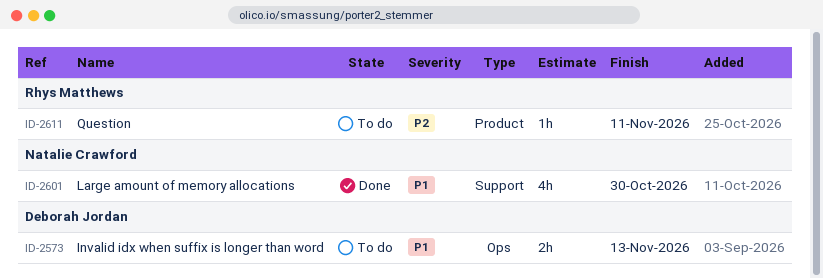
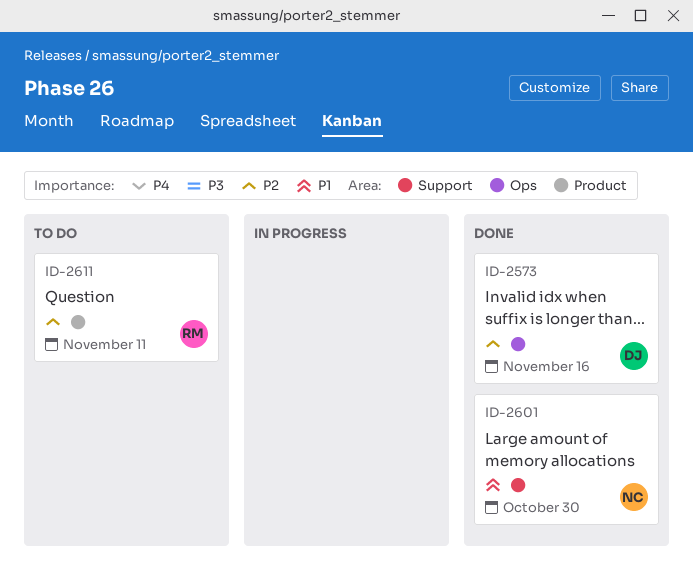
ID-2573, status: To do -> Done
ID-2573, priority: P1 -> P2
ID-2573, due: Nov 13 -> Nov 16

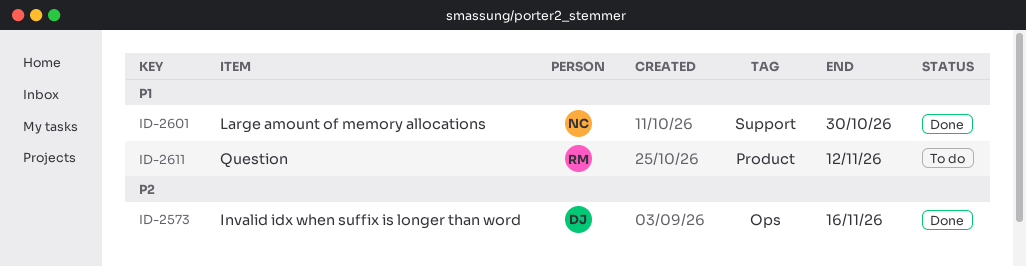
ID-2611, priority: P2 -> P1
ID-2611, due: Nov 11 -> Nov 12

